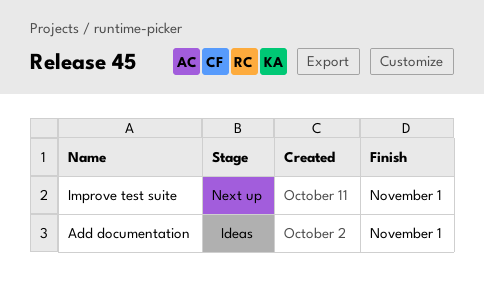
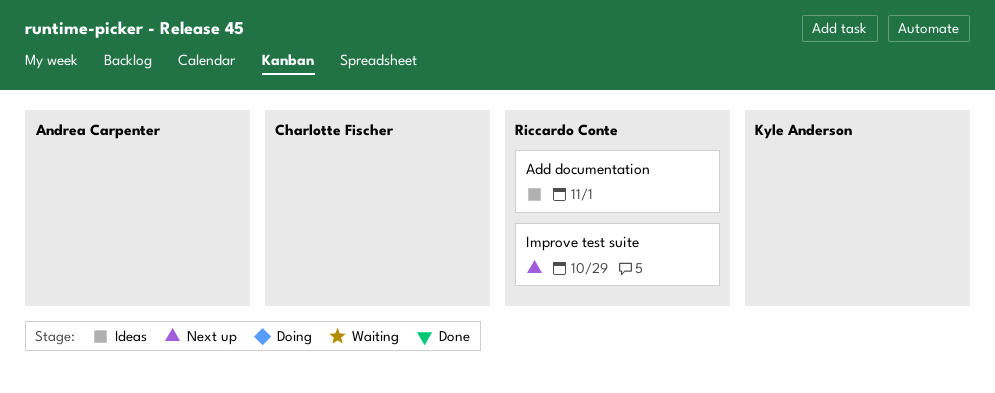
Improve test suite, due: Nov 1 -> Oct 29

